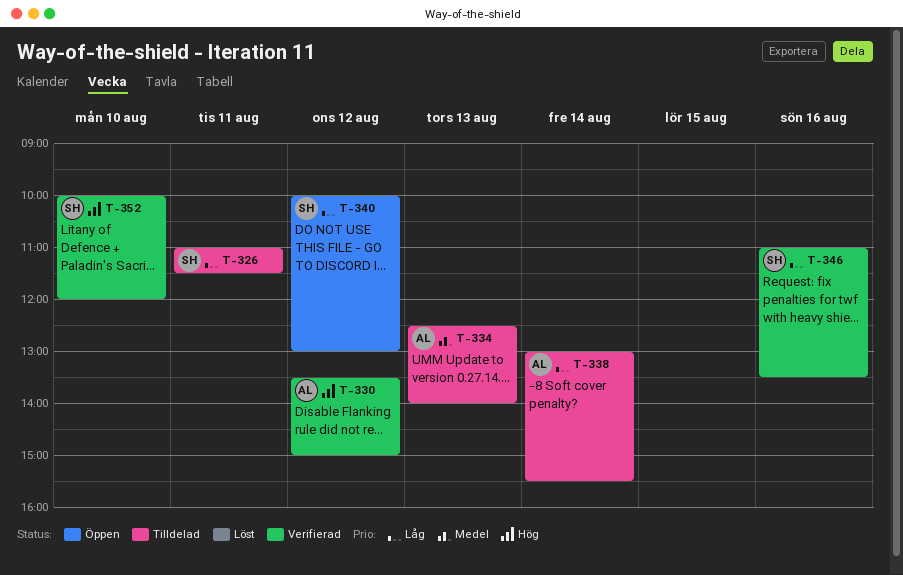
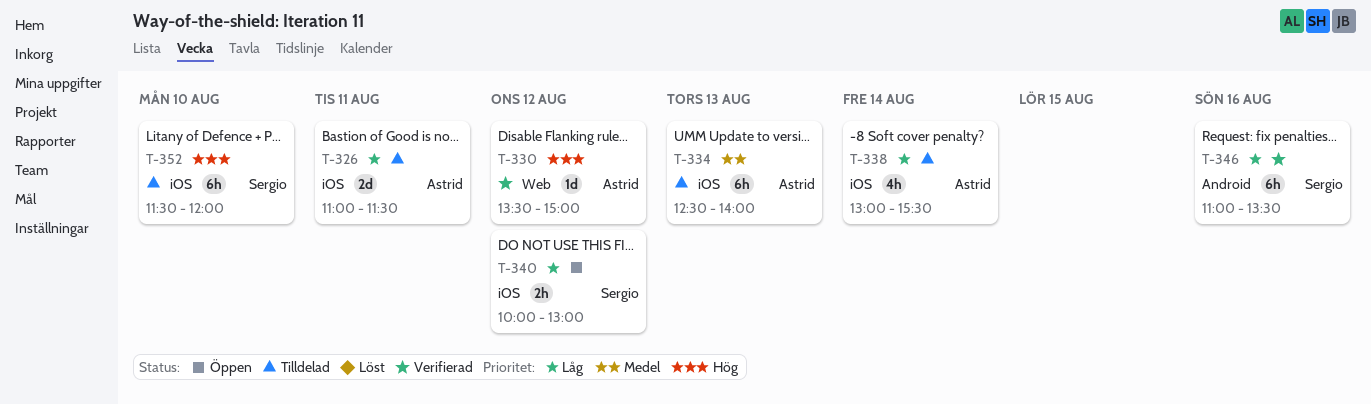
T-326, owner: Sergio -> Astrid
T-352, status: Verifierad -> Tilldelad
T-352, begins: 10:00 -> 11:30

